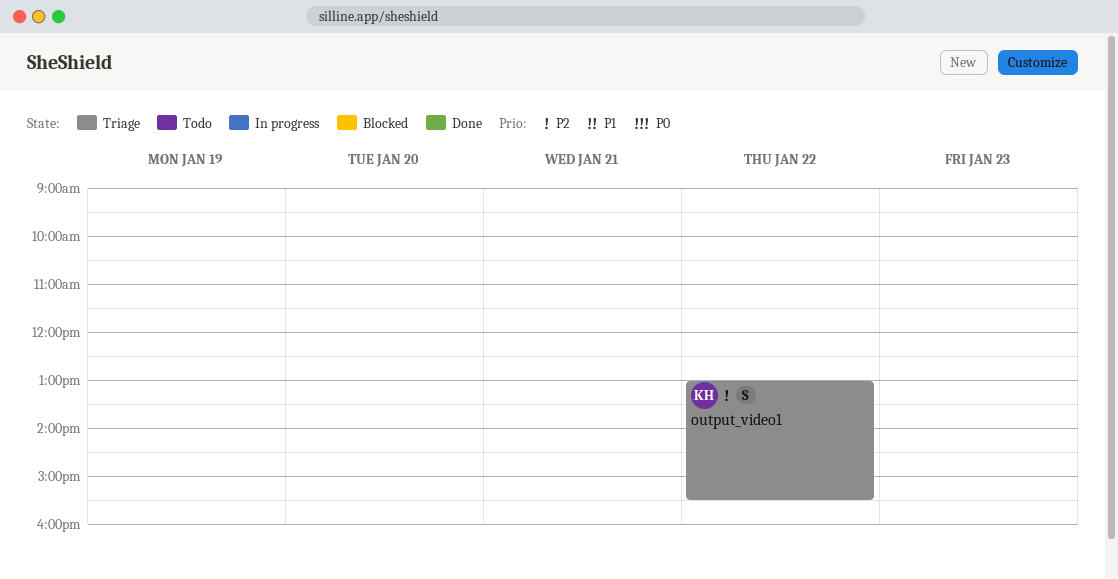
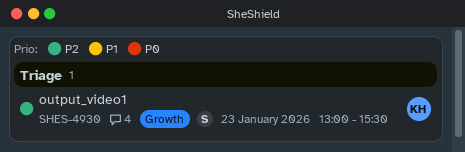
output_video1, day: Jan 22 -> Jan 23

